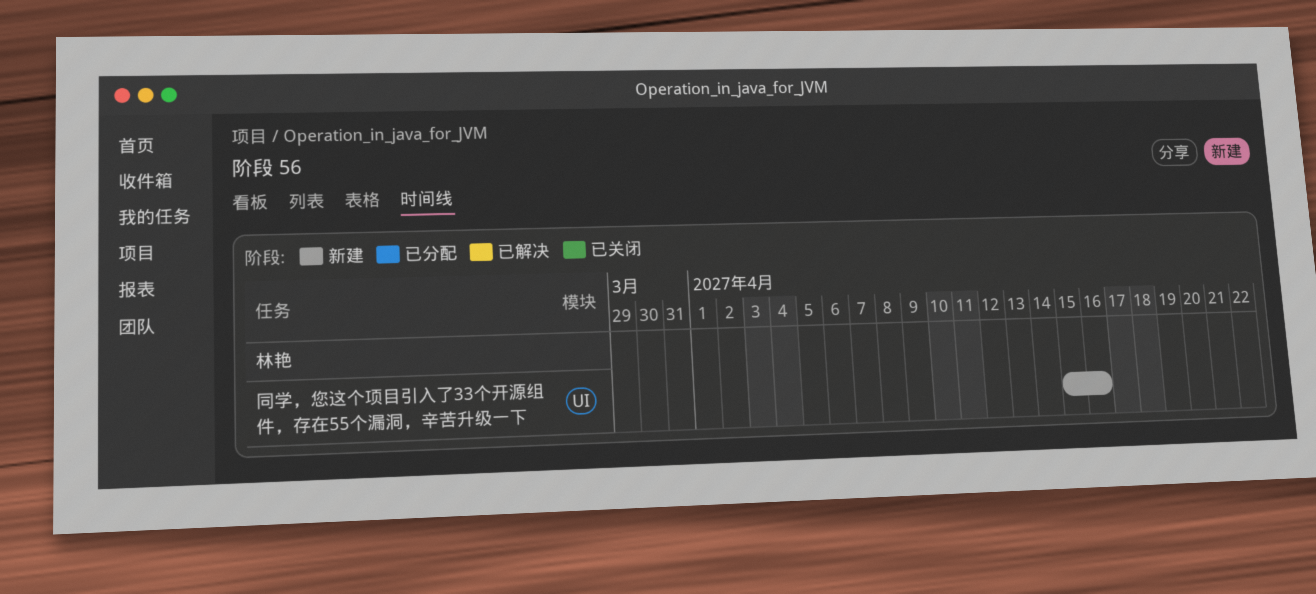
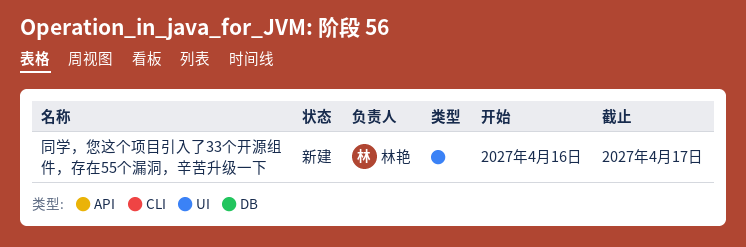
同学，您这个项目引入了33个开源组件，存在55个漏洞，辛苦升级一下, start: Apr 15 -> Apr 16
同学，您这个项目引入了33个开源组件，存在55个漏洞，辛苦升级一下, due: Apr 16 -> Apr 17

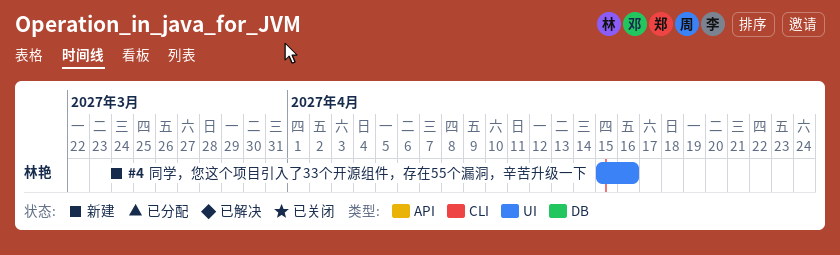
同学，您这个项目引入了33个开源组件，存在55个漏洞，辛苦升级一下, start: Apr 16 -> Apr 15
同学，您这个项目引入了33个开源组件，存在55个漏洞，辛苦升级一下, due: Apr 17 -> Apr 16

